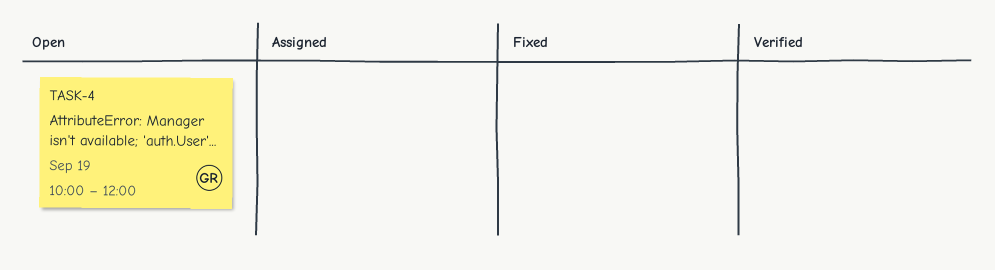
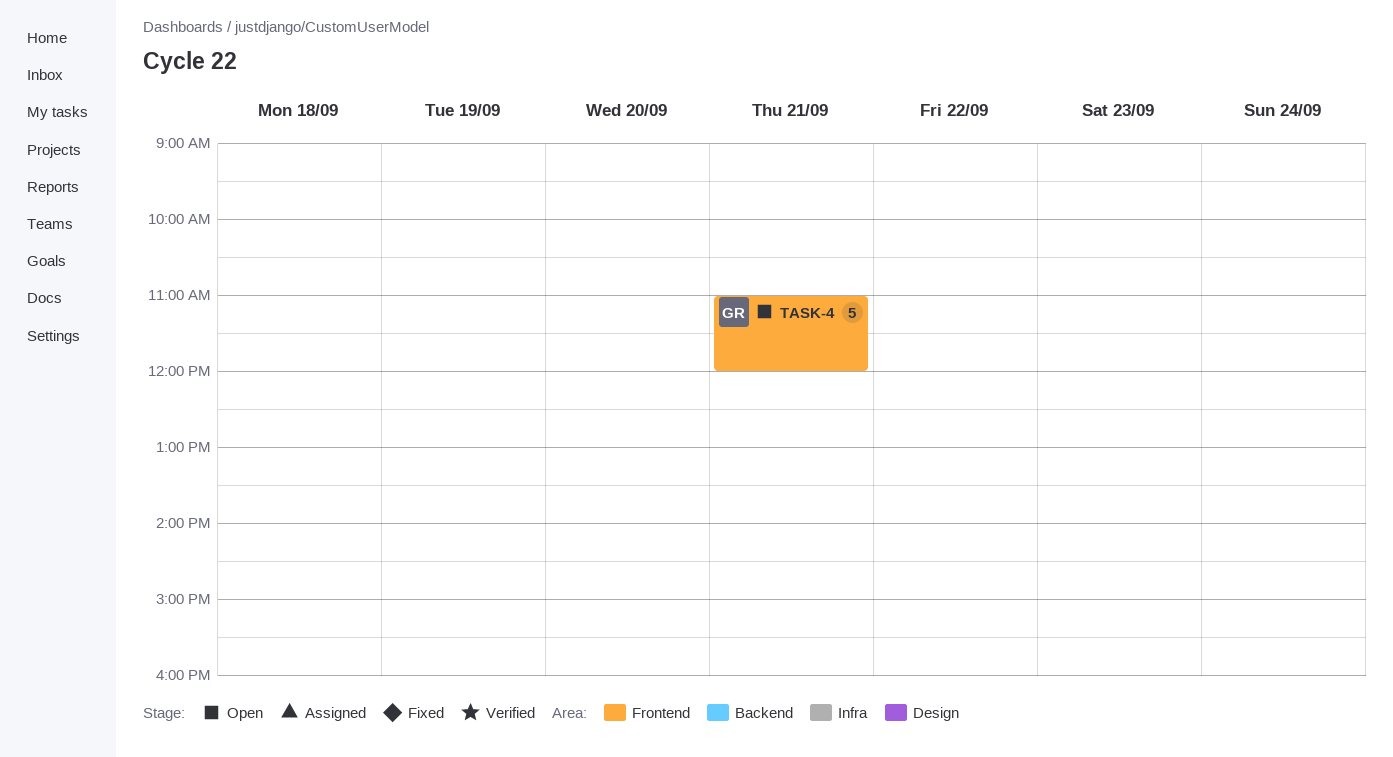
TASK-4, day: Sep 19 -> Sep 21
TASK-4, begins: 10:00 -> 11:00

